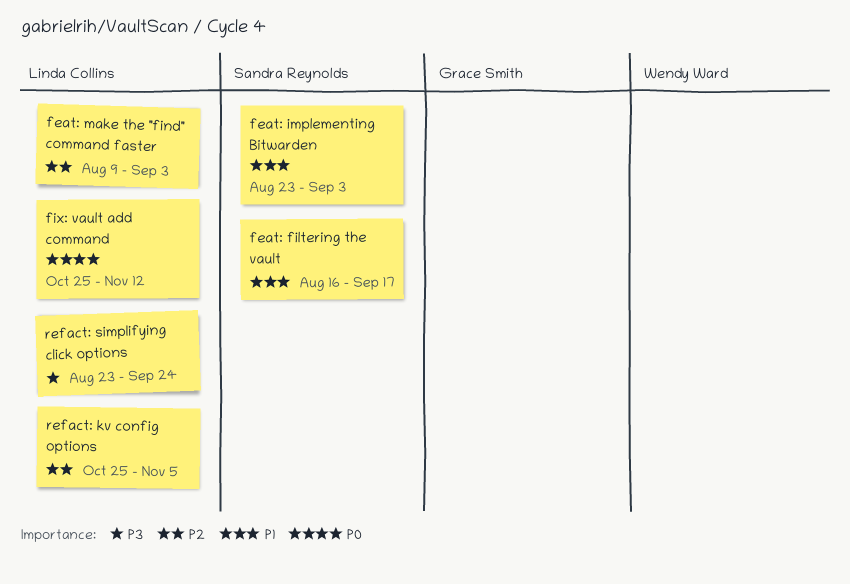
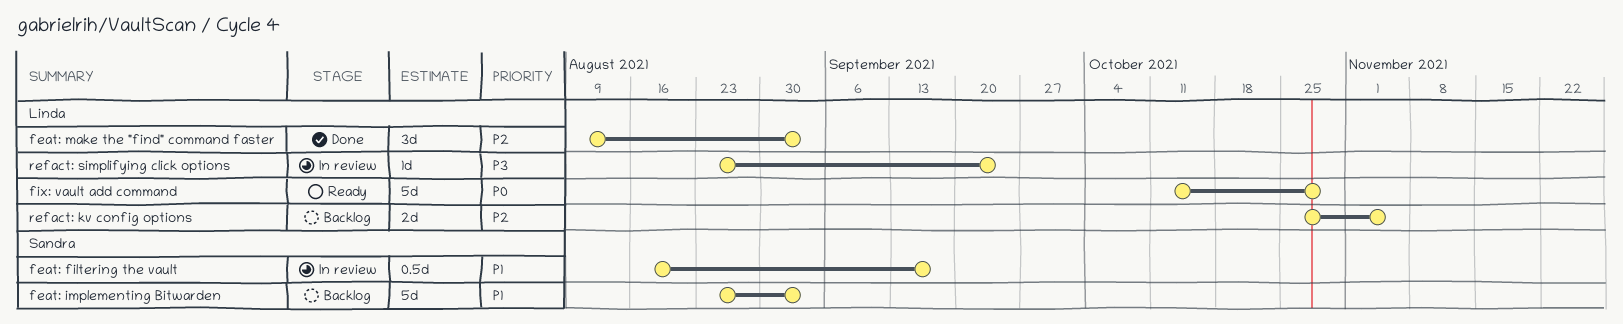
fix: vault add command, start: Oct 25 -> Oct 11
fix: vault add command, due: Nov 12 -> Oct 29

